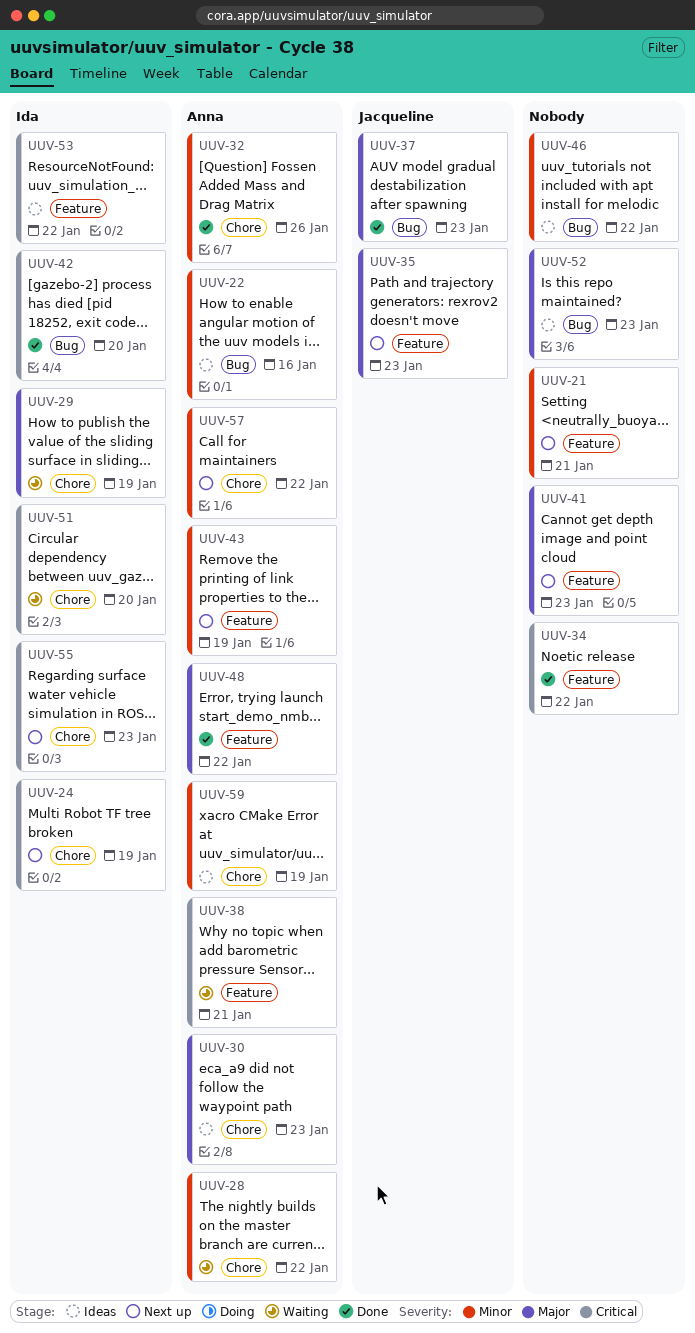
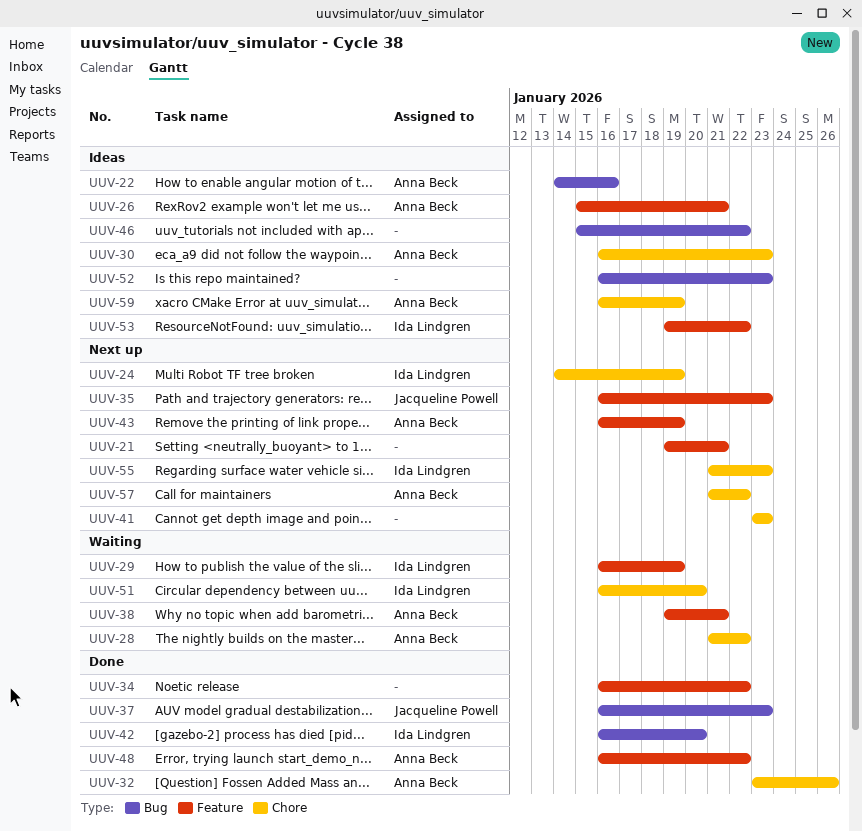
UUV-26: none -> present
UUV-29, label: Chore -> Feature
UUV-41, label: Feature -> Chore

